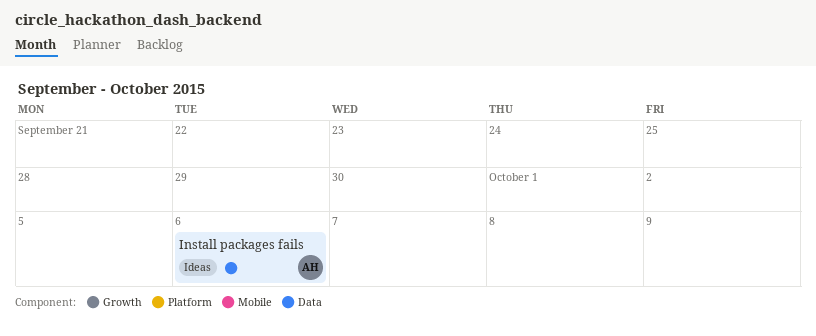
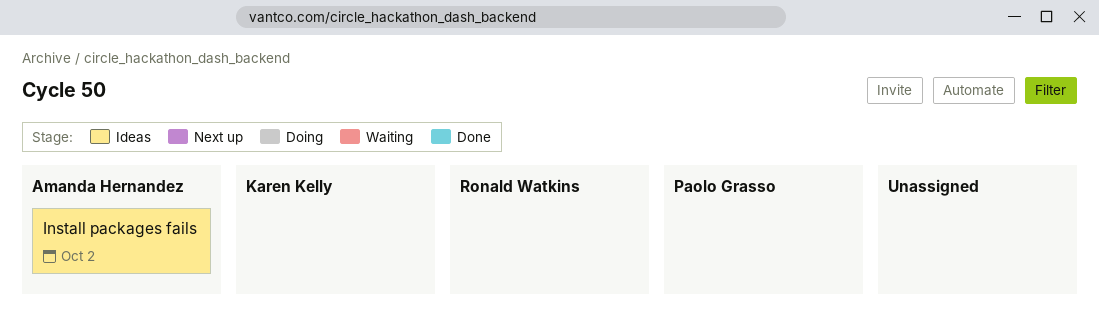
Install packages fails, due: Oct 6 -> Oct 2

